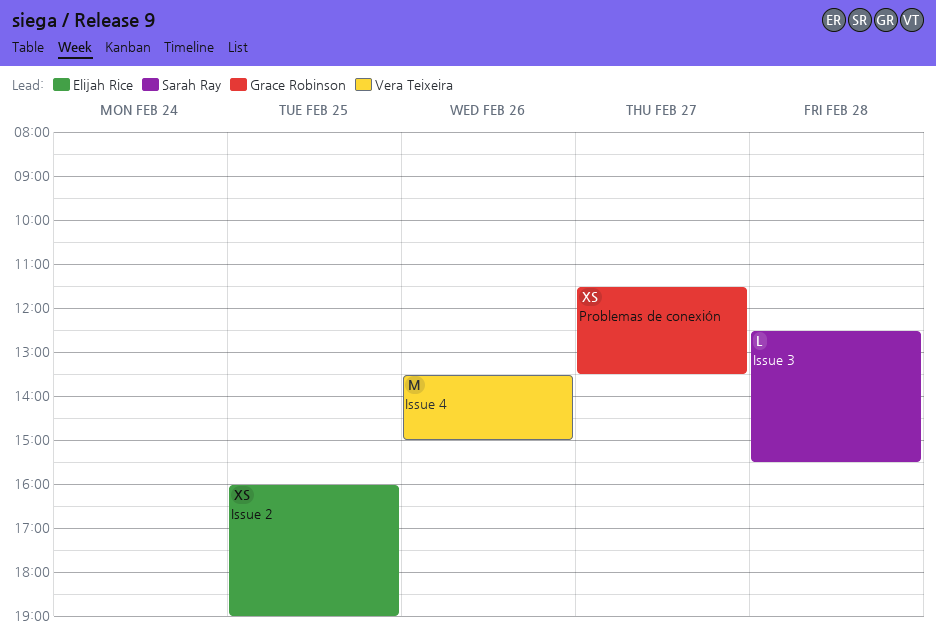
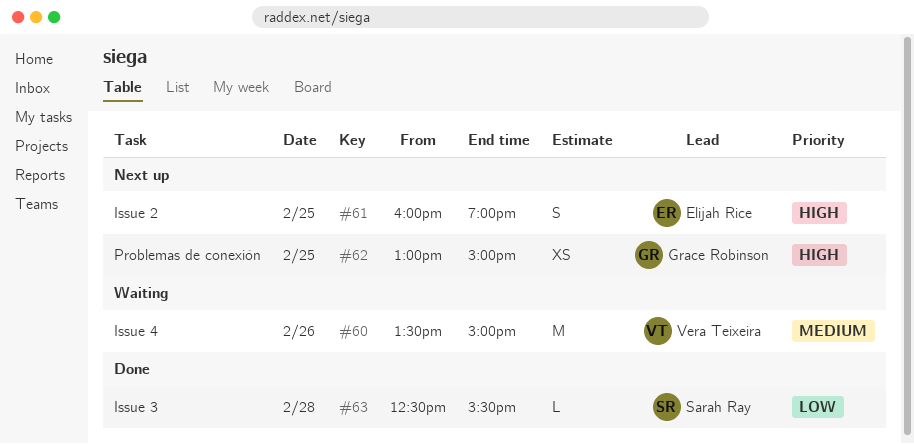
Issue 2, estimate: XS -> S
Problemas de conexión, day: Feb 27 -> Feb 25
Problemas de conexión, begins: 11:30 -> 13:00
Problemas de conexión, ends: 13:30 -> 15:00

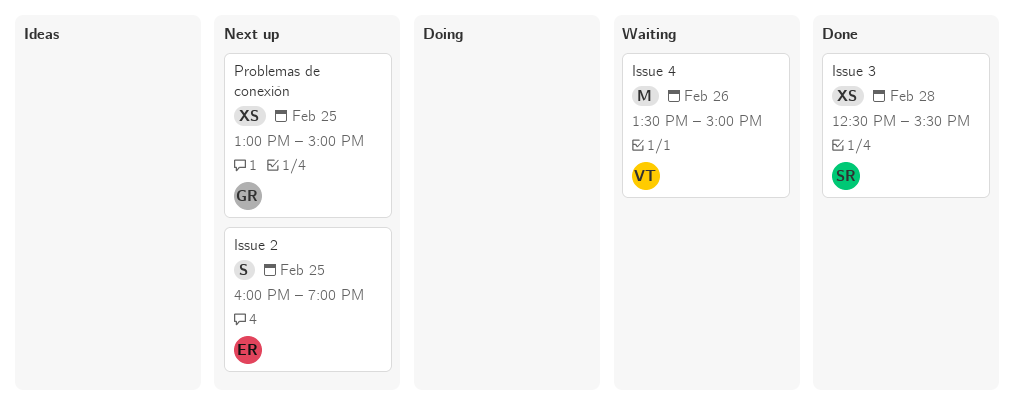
Issue 3, estimate: L -> XS

